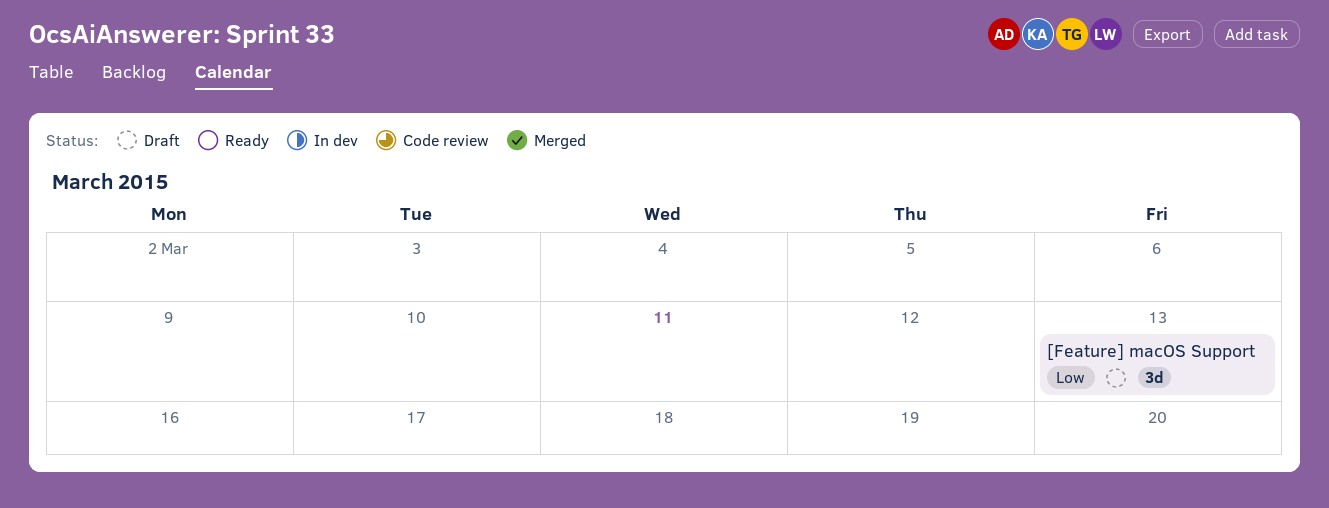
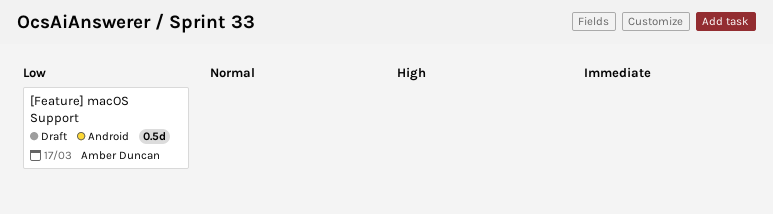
[Feature] macOS Support, estimate: 3d -> 0.5d
[Feature] macOS Support, due: Mar 13 -> Mar 17

